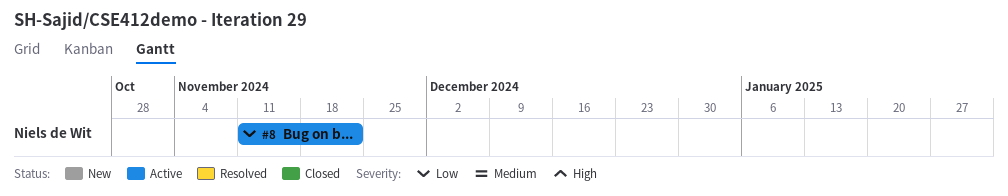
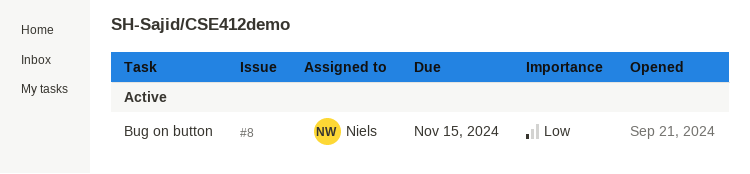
#8, due: Nov 22 -> Nov 15

